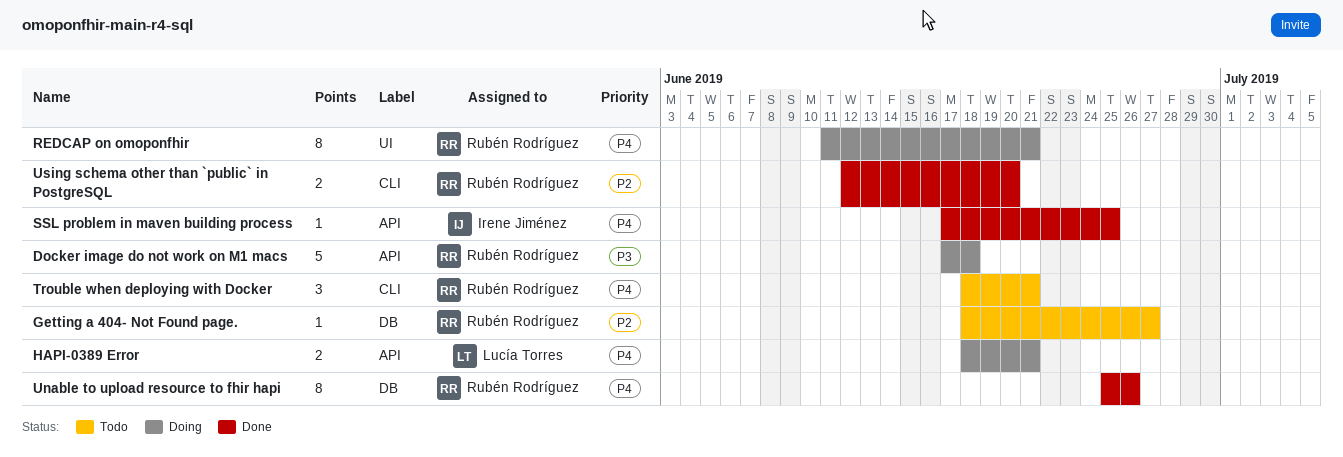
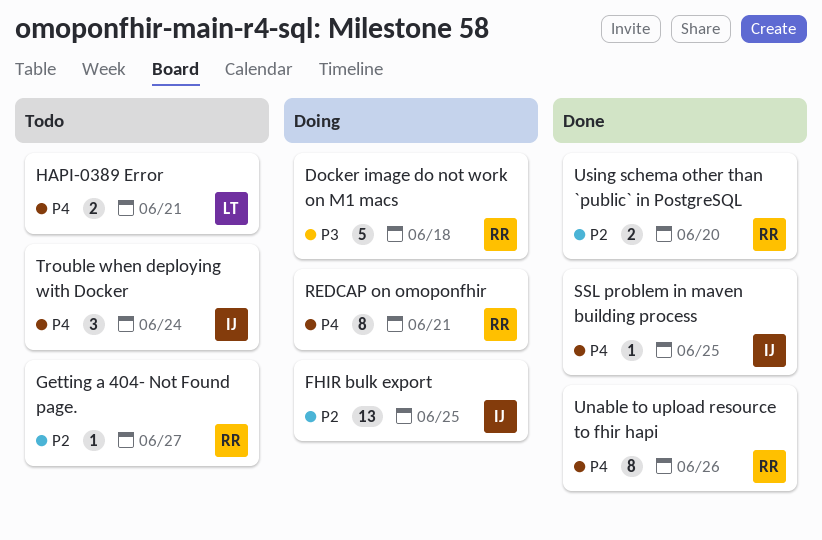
FHIR bulk export: none -> present
HAPI-0389 Error, status: Doing -> Todo
Trouble when deploying with Docker, owner: Rubén Rodríguez -> Irene Jiménez
Trouble when deploying with Docker, due: Jun 21 -> Jun 24

